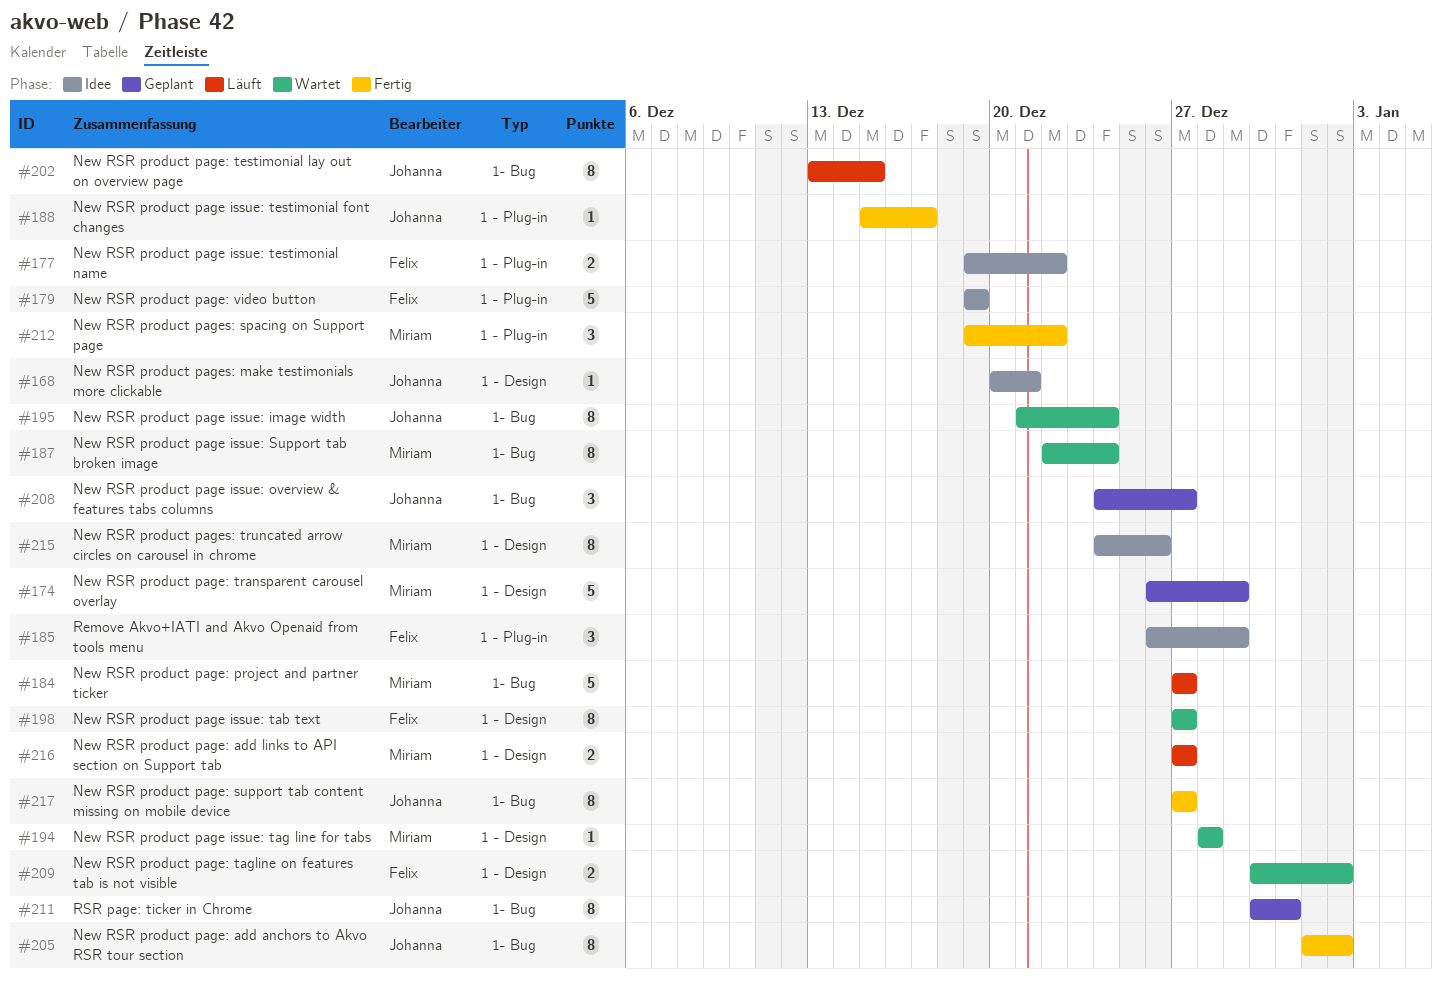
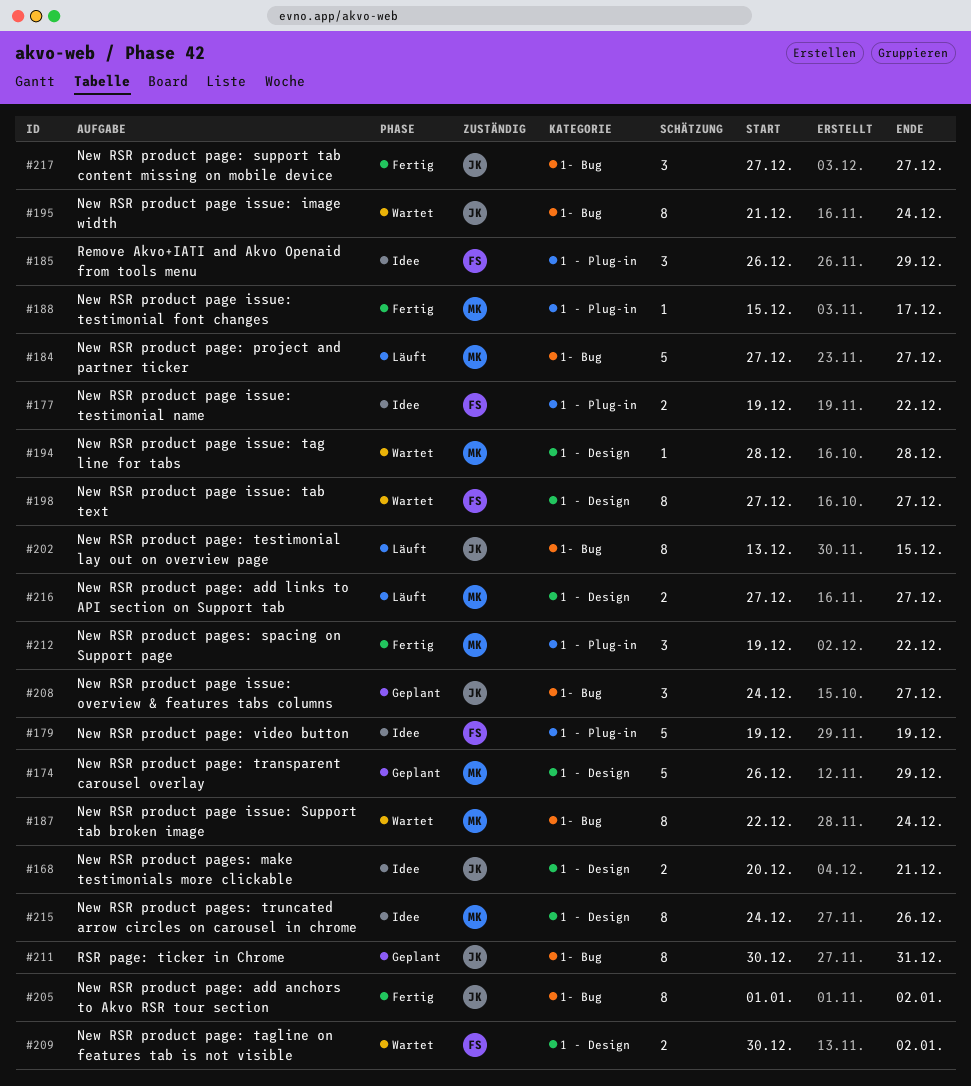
#168, estimate: 1 -> 2
#188, owner: Johanna -> Miriam
#217, estimate: 8 -> 3

